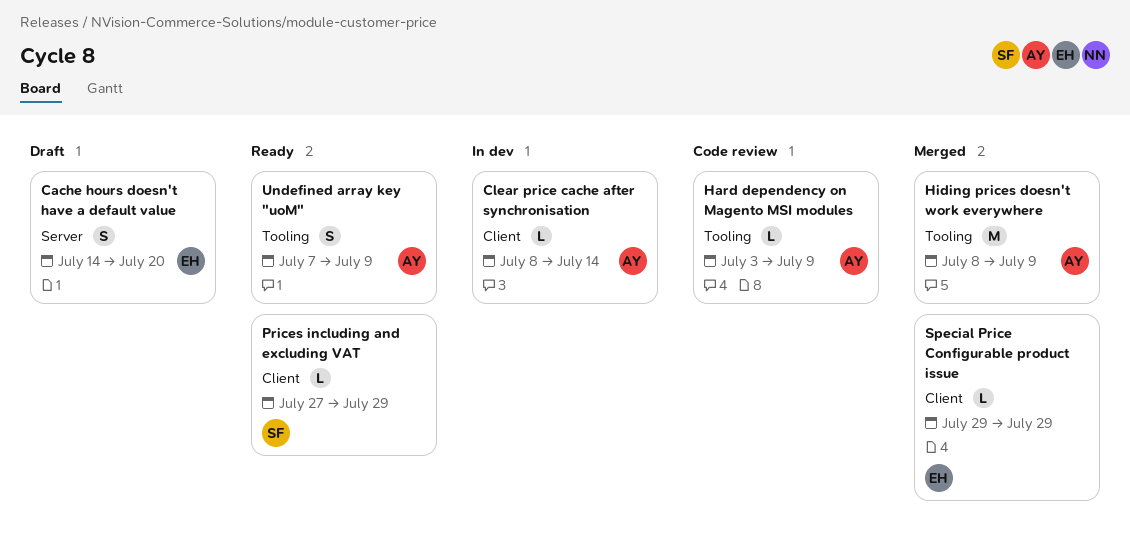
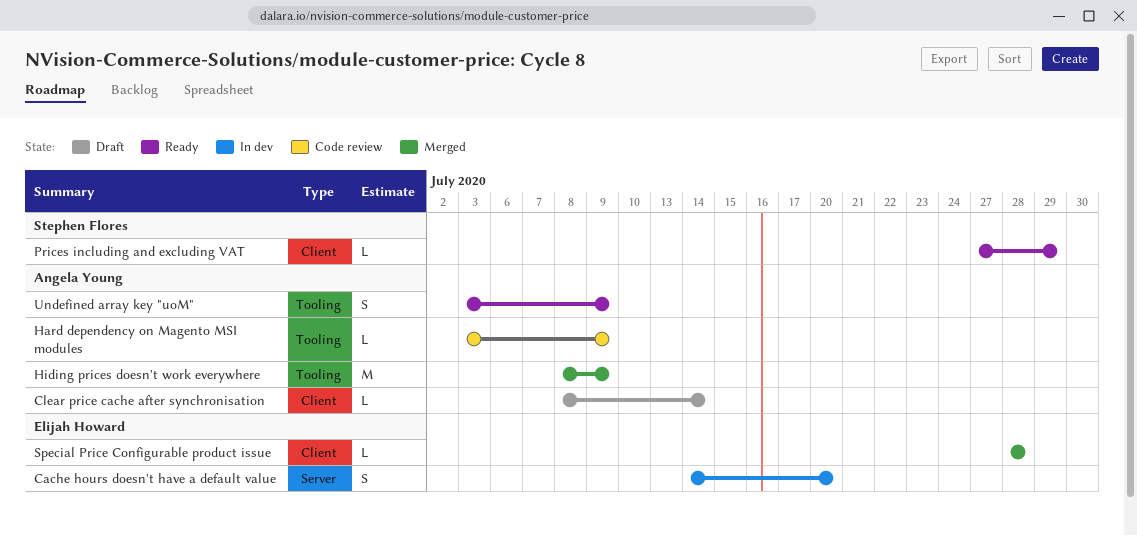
Cache hours doesn't have a default value, status: Draft -> In dev
Clear price cache after synchronisation, status: In dev -> Draft
Special Price Configurable product issue, start: Jul 29 -> Jul 28
Special Price Configurable product issue, due: Jul 29 -> Jul 28
Undefined array key "uoM", start: Jul 7 -> Jul 3

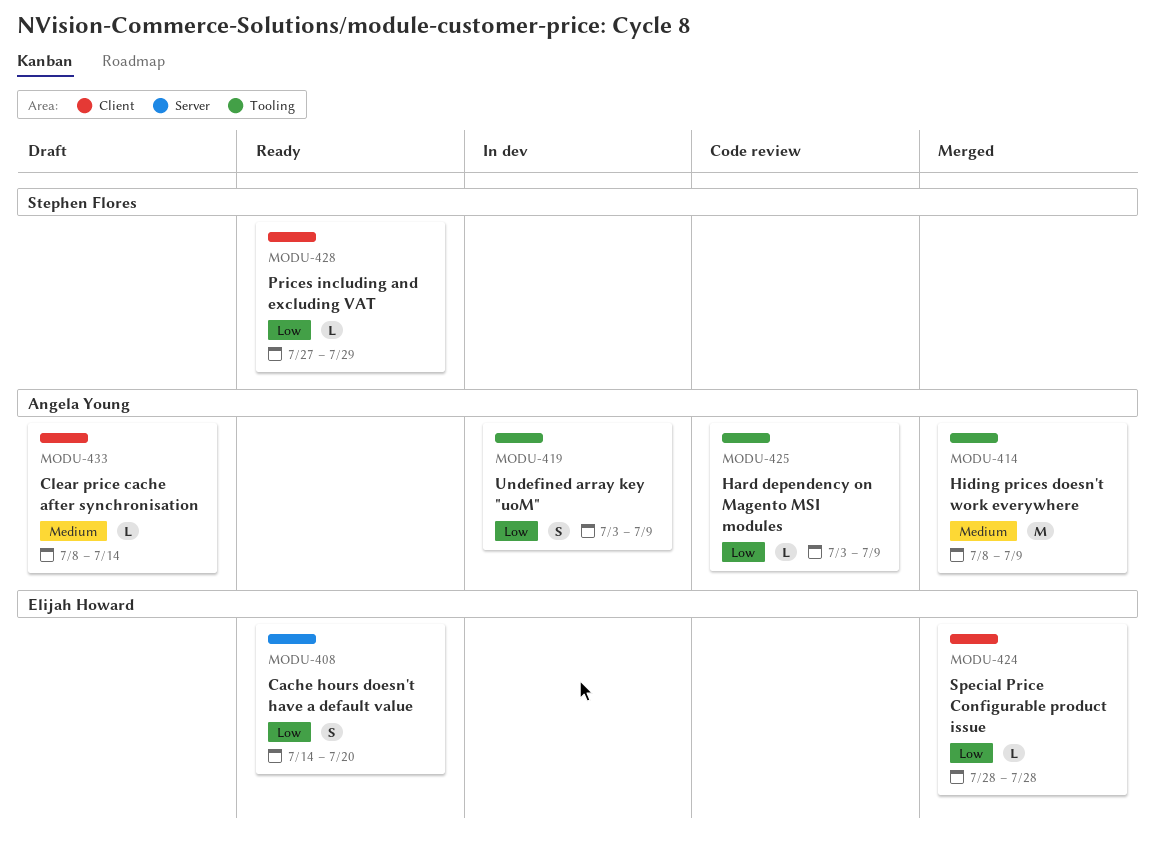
Cache hours doesn't have a default value, status: In dev -> Ready
Undefined array key "uoM", status: Ready -> In dev

